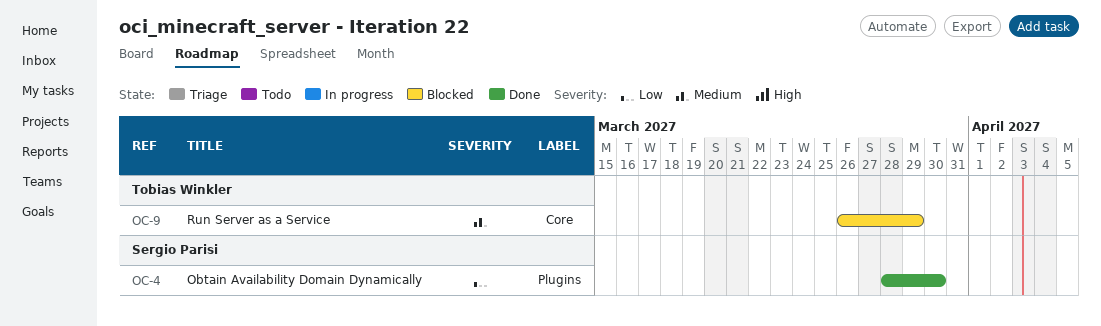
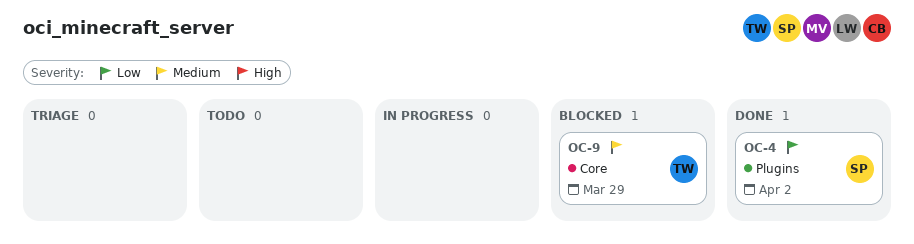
OC-4, due: Mar 30 -> Apr 2

